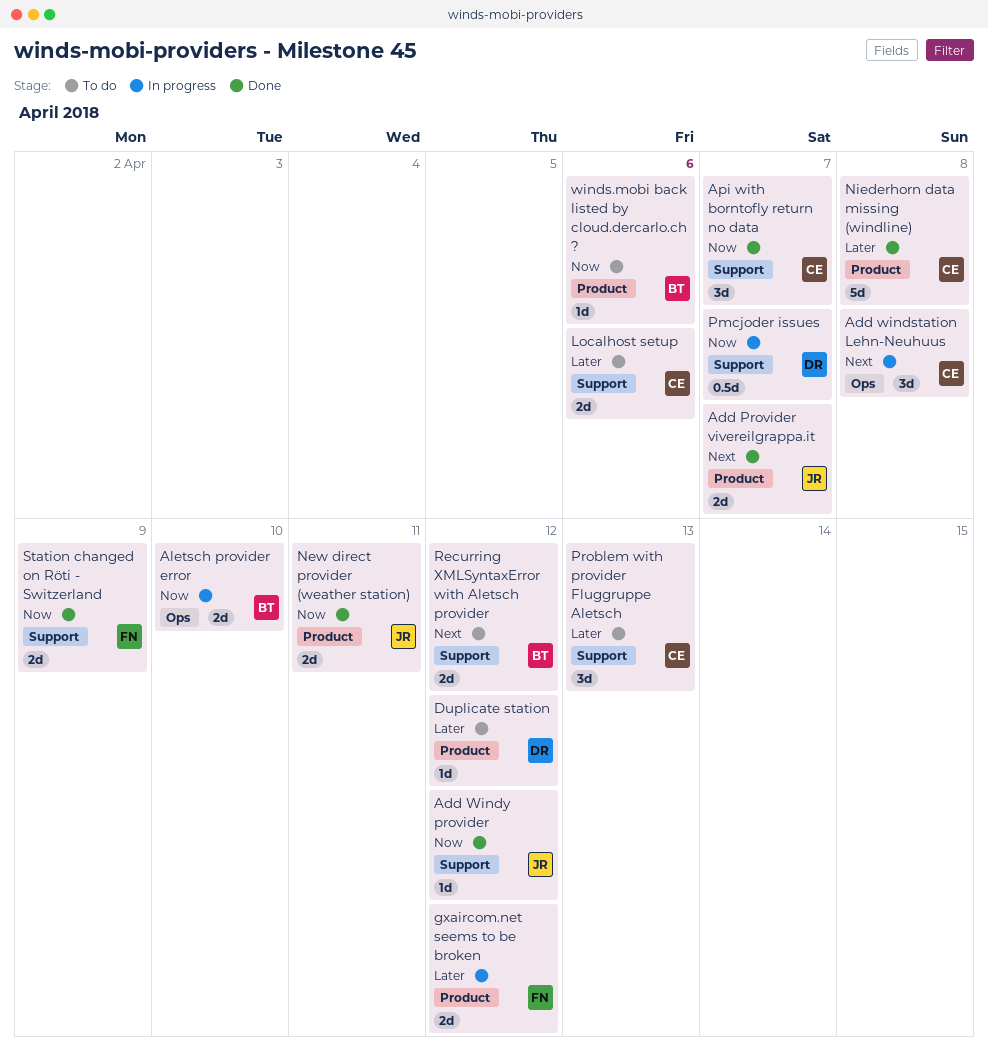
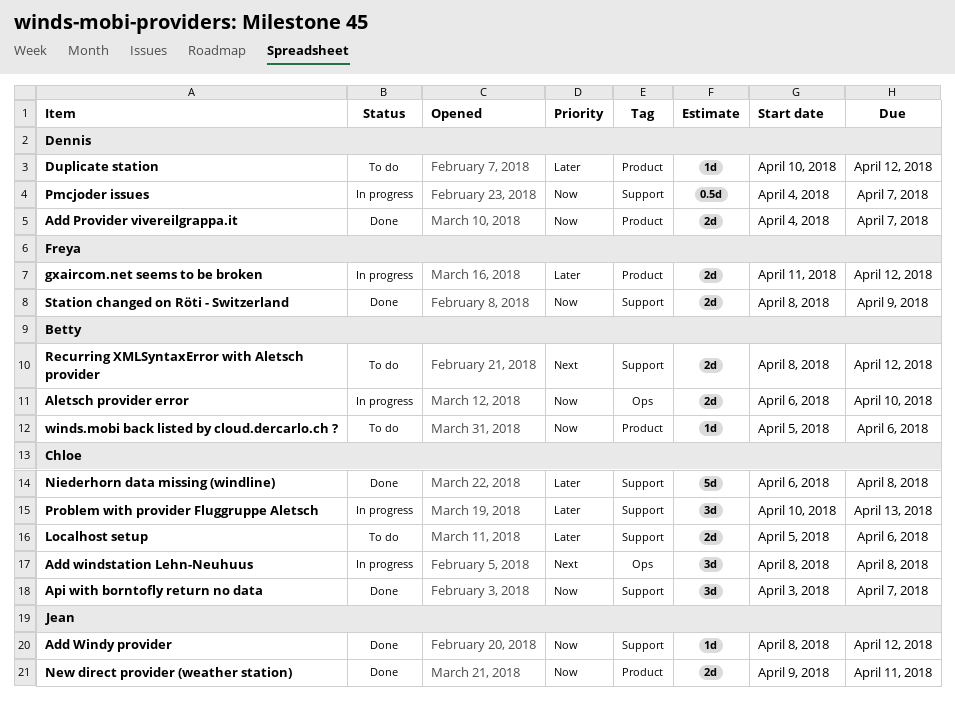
Add Provider vivereilgrappa.it, owner: Jean -> Dennis
Add Provider vivereilgrappa.it, priority: Next -> Now
Niederhorn data missing (windline), label: Product -> Support
Problem with provider Fluggruppe Aletsch, status: To do -> In progress

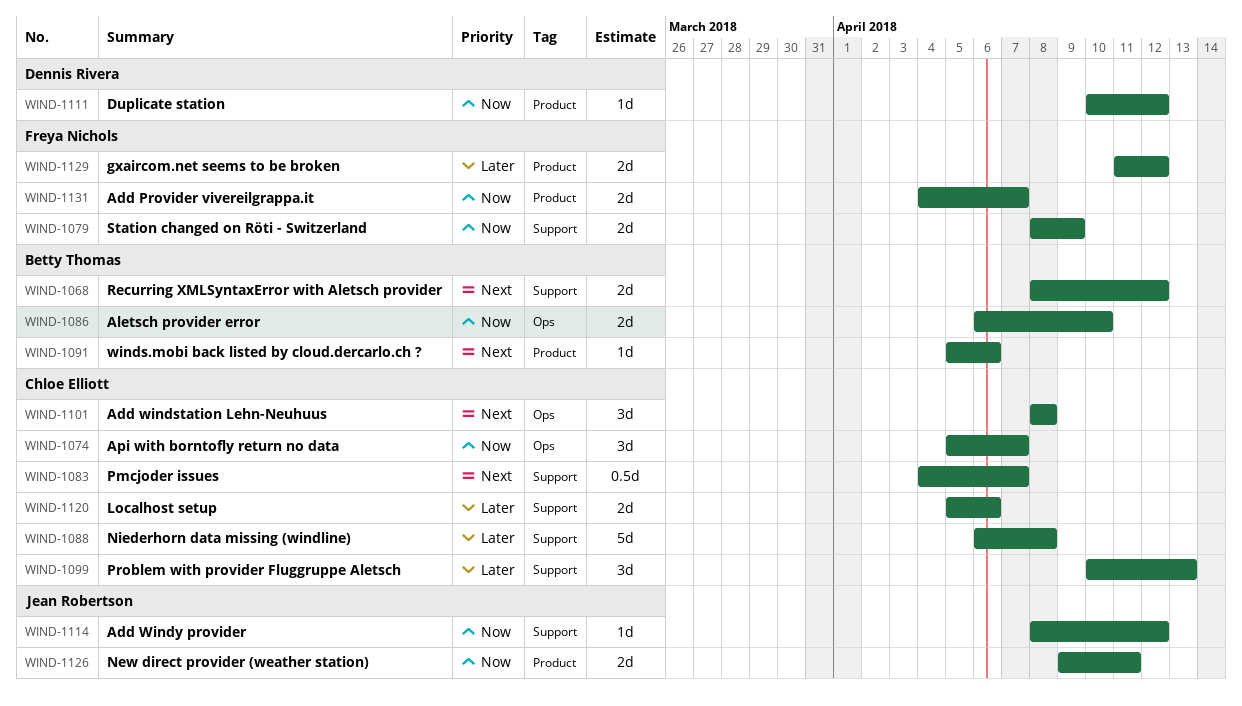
Add Provider vivereilgrappa.it, owner: Dennis Rivera -> Freya Nichols
Api with borntofly return no data, label: Support -> Ops
Api with borntofly return no data, start: Apr 3 -> Apr 5
Duplicate station, priority: Later -> Now
Pmcjoder issues, owner: Dennis Rivera -> Chloe Elliott
Pmcjoder issues, priority: Now -> Next
winds.mobi back listed by cloud.dercarlo.ch ?, priority: Now -> Next

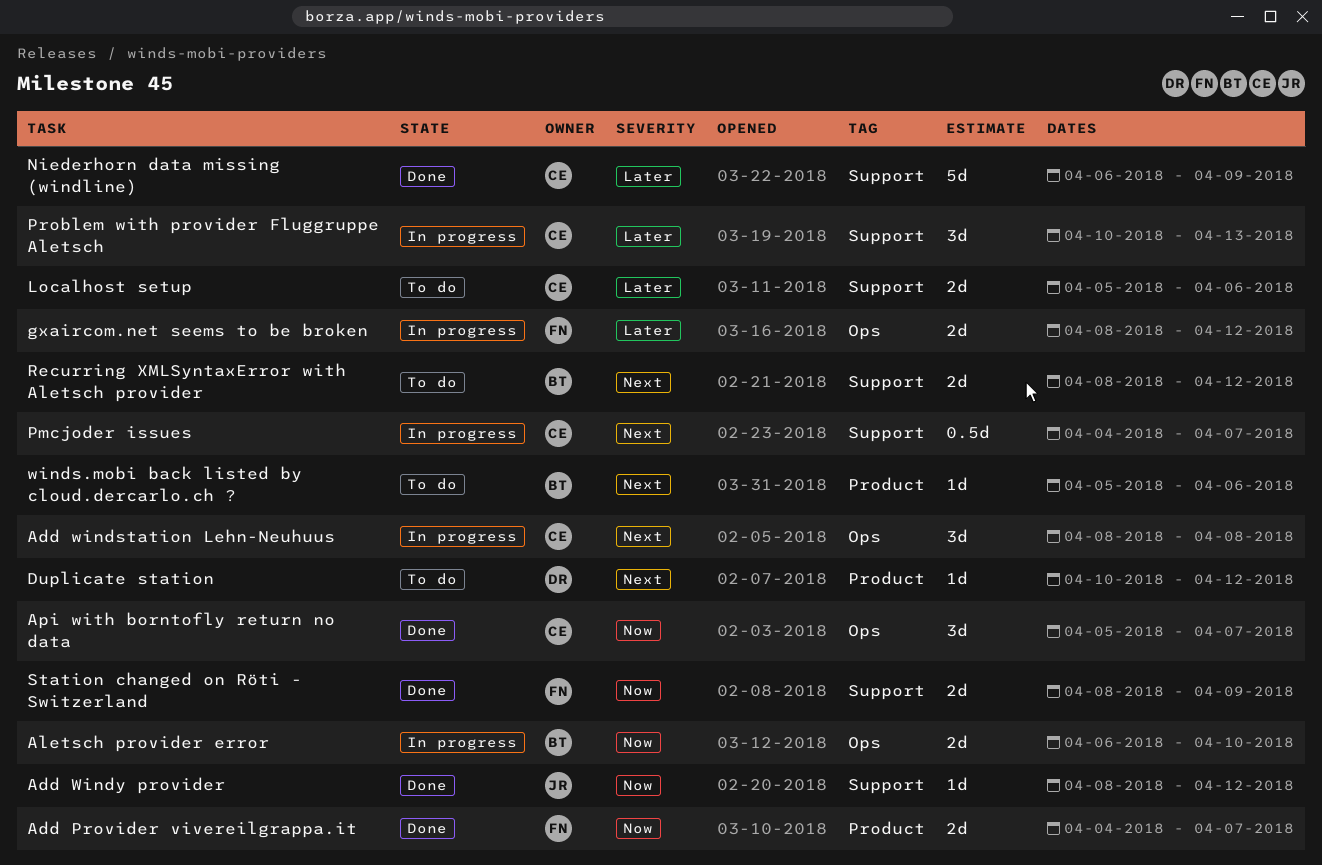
Duplicate station, priority: Now -> Next
gxaircom.net seems to be broken, label: Product -> Ops
gxaircom.net seems to be broken, start: Apr 11 -> Apr 8
New direct provider (weather station): present -> none
Niederhorn data missing (windline), due: Apr 8 -> Apr 9

